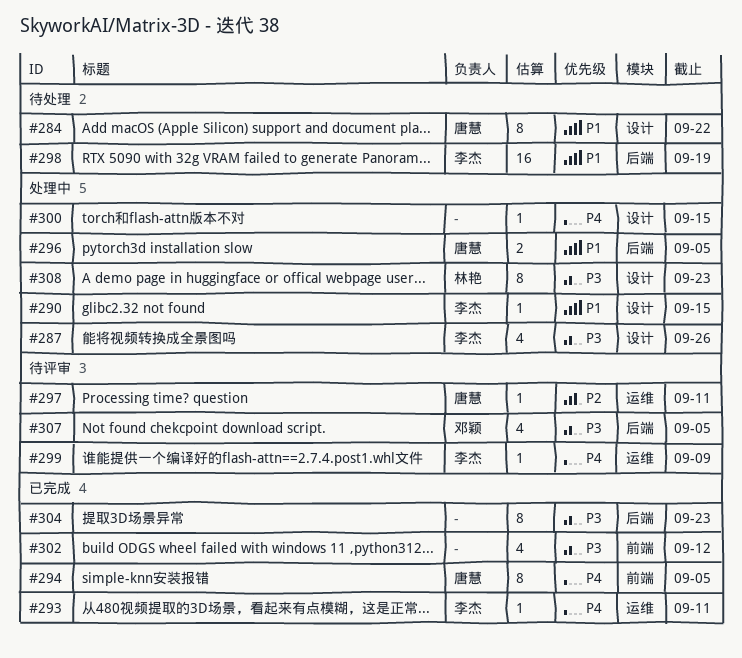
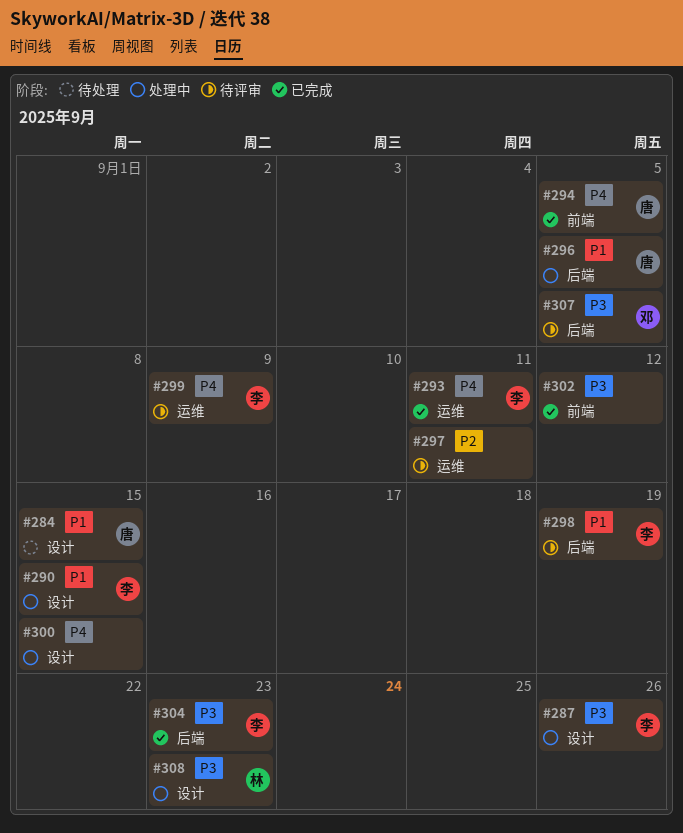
#284, due: Sep 22 -> Sep 15
#297, owner: 唐慧 -> none
#298, status: 待处理 -> 待评审
#304, owner: none -> 李杰

